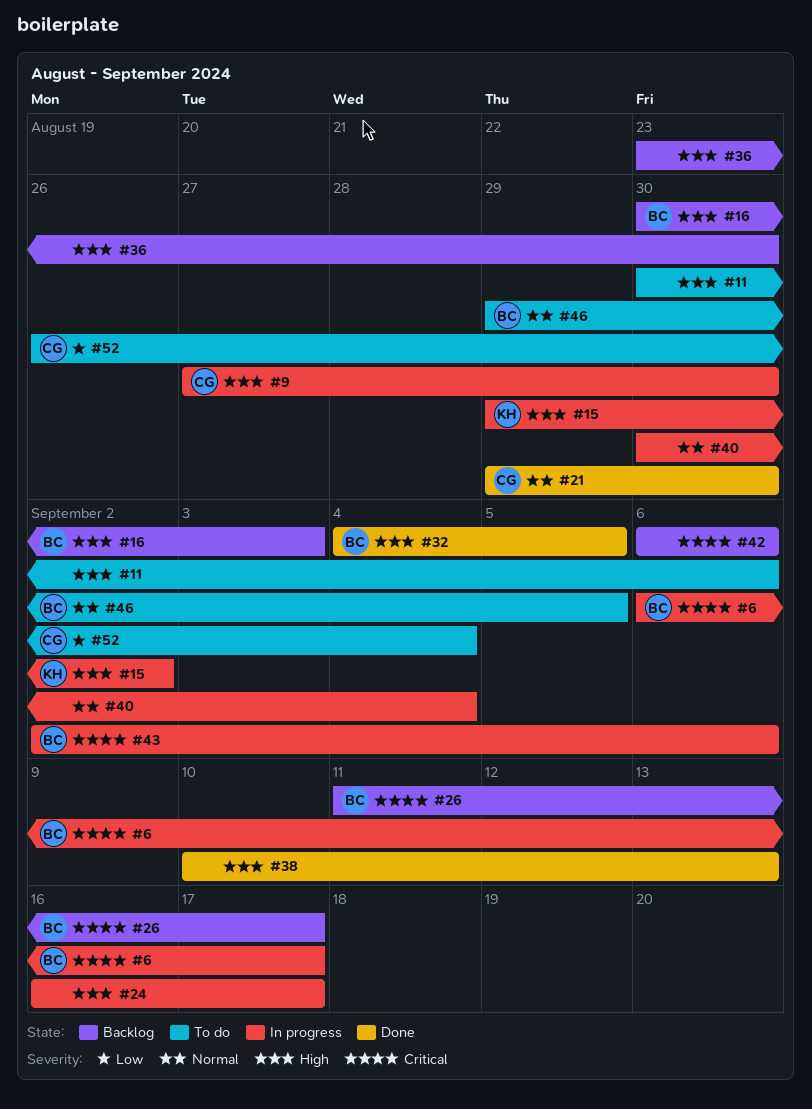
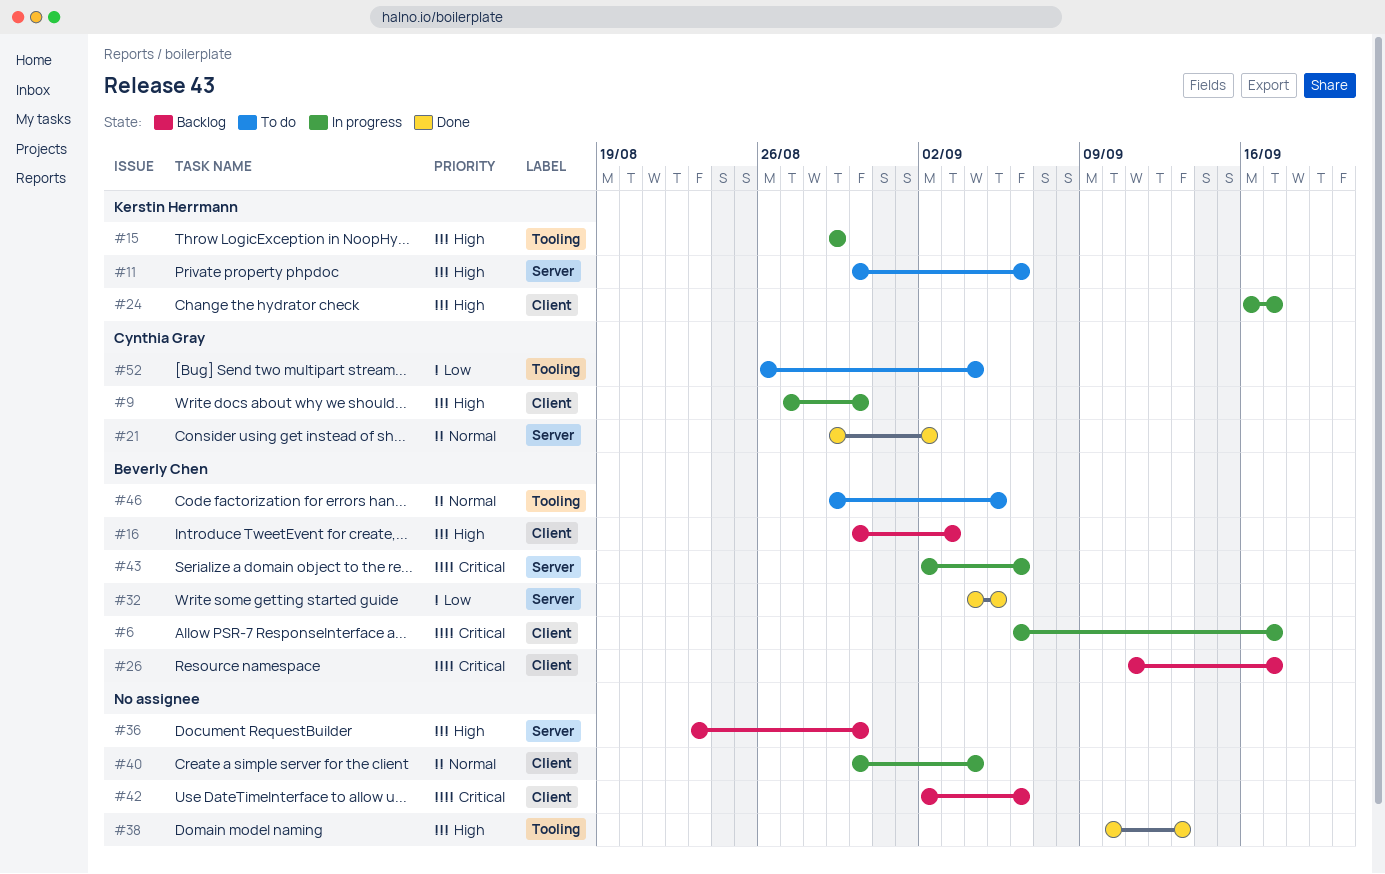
#11, owner: none -> Kerstin Herrmann
#15, due: Sep 2 -> Aug 29
#21, due: Aug 30 -> Sep 2
#24, owner: none -> Kerstin Herrmann
#32, priority: High -> Low
#42, start: Sep 6 -> Sep 2

